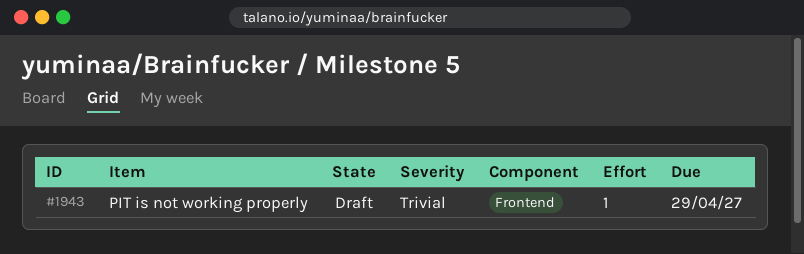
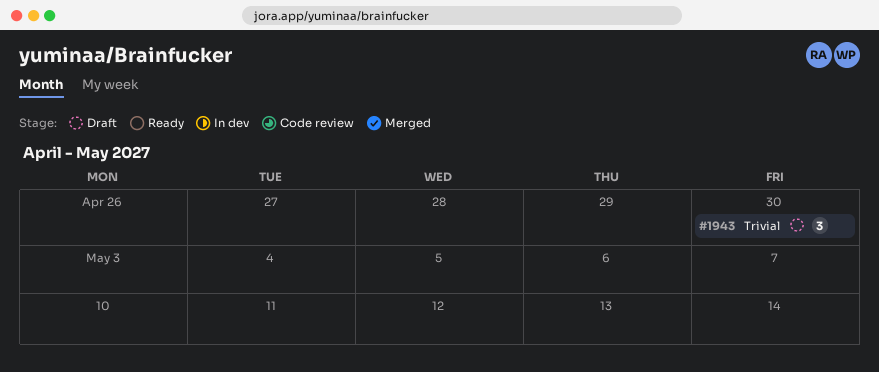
#1943, estimate: 1 -> 3
#1943, due: Apr 29 -> Apr 30

